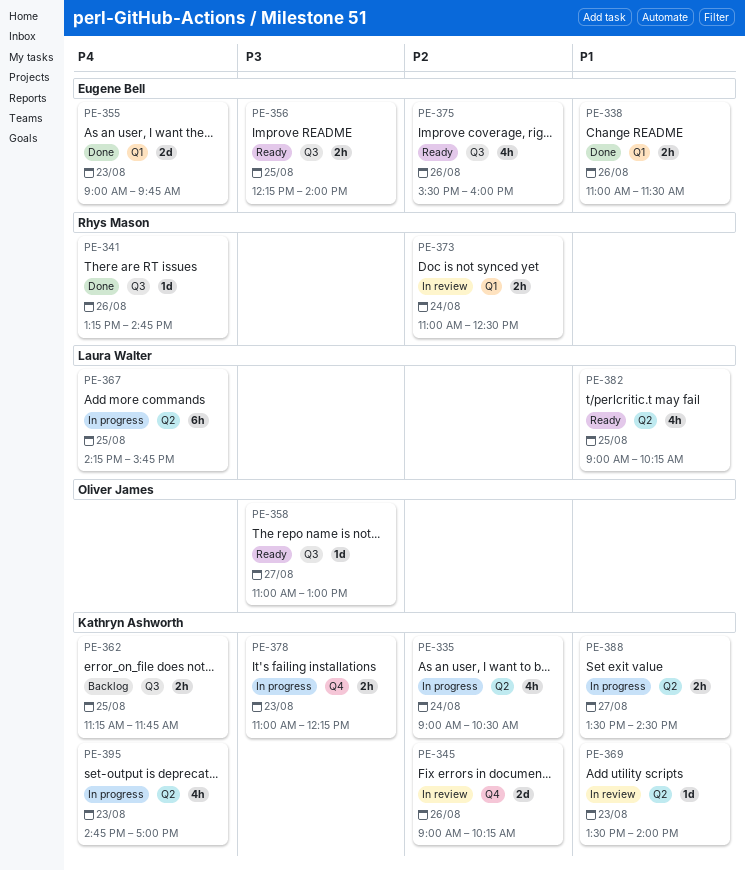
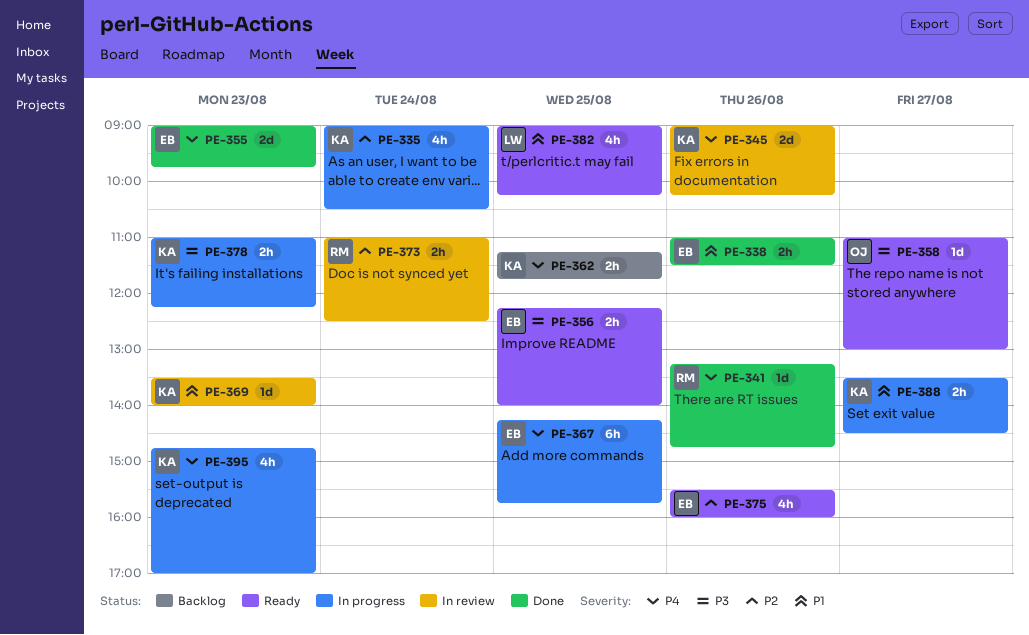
PE-345, priority: P2 -> P4
PE-367, owner: Laura Walter -> Eugene Bell

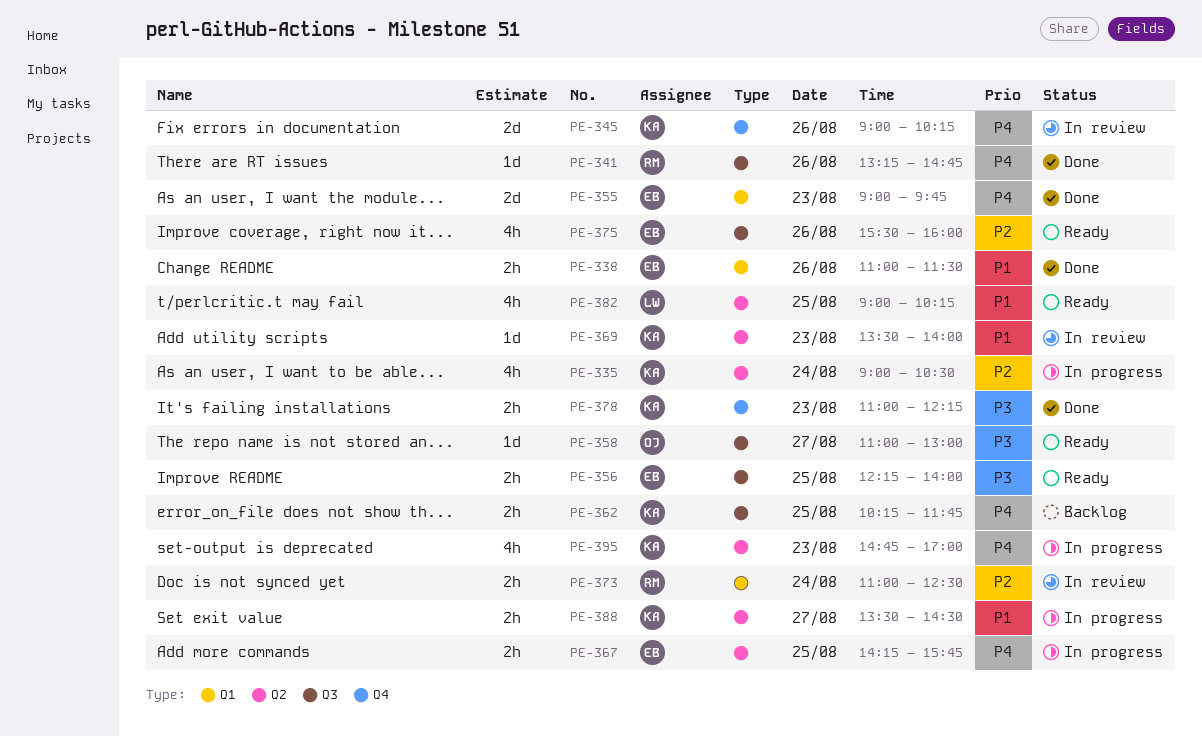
PE-362, begins: 11:15 -> 10:15
PE-367, estimate: 6h -> 2h
PE-378, status: In progress -> Done

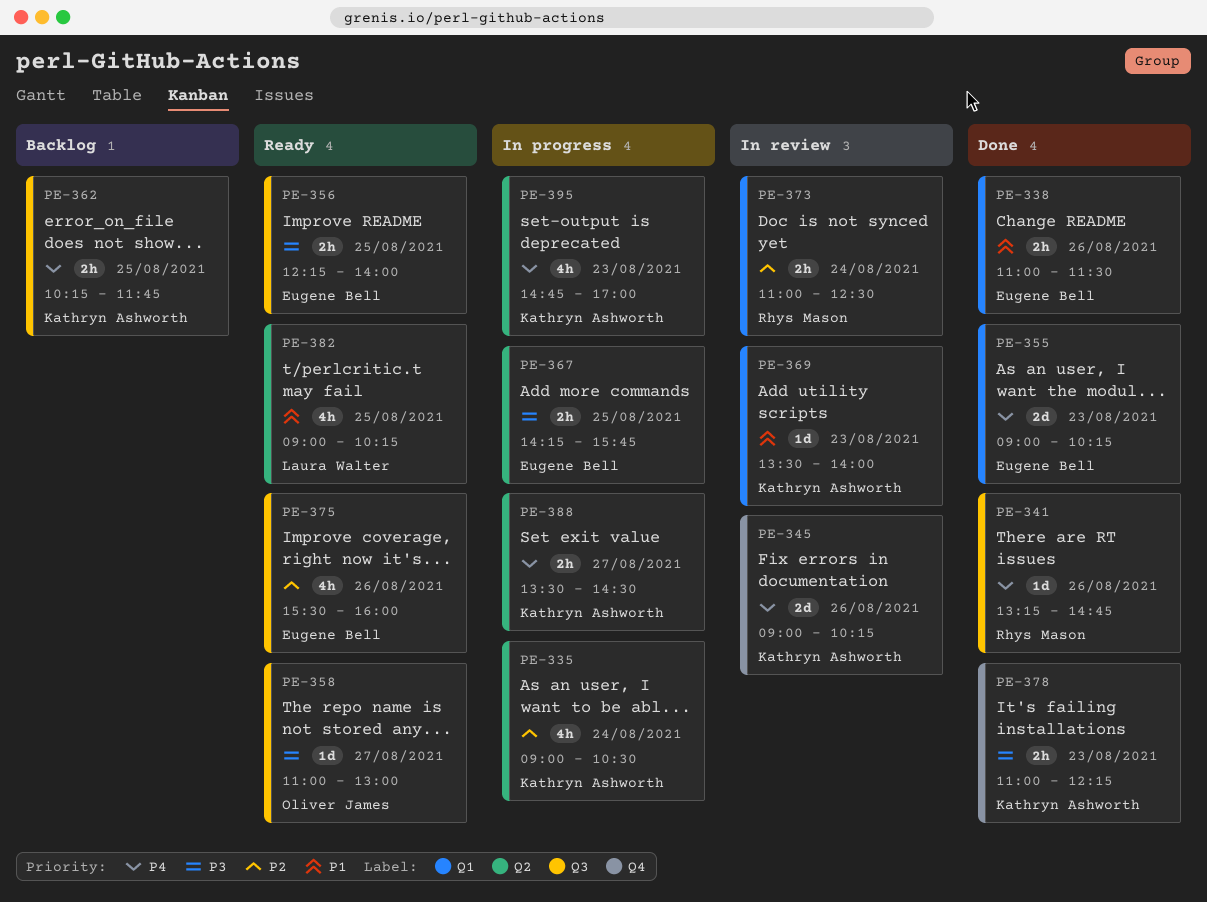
PE-355, ends: 09:45 -> 10:15
PE-367, priority: P4 -> P3
PE-369, label: Q2 -> Q1
PE-388, priority: P1 -> P4

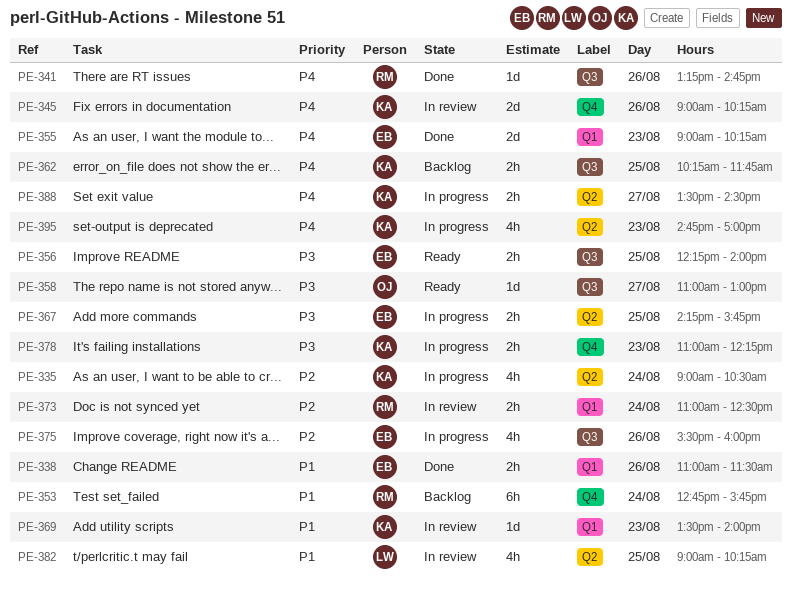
PE-353: none -> present
PE-375, status: Ready -> In progress
PE-378, status: Done -> In progress
PE-382, status: Ready -> In review

